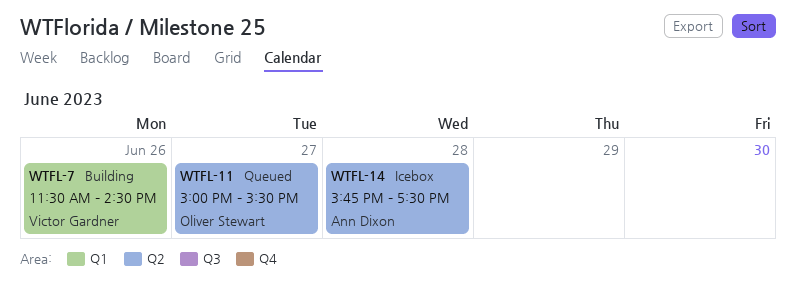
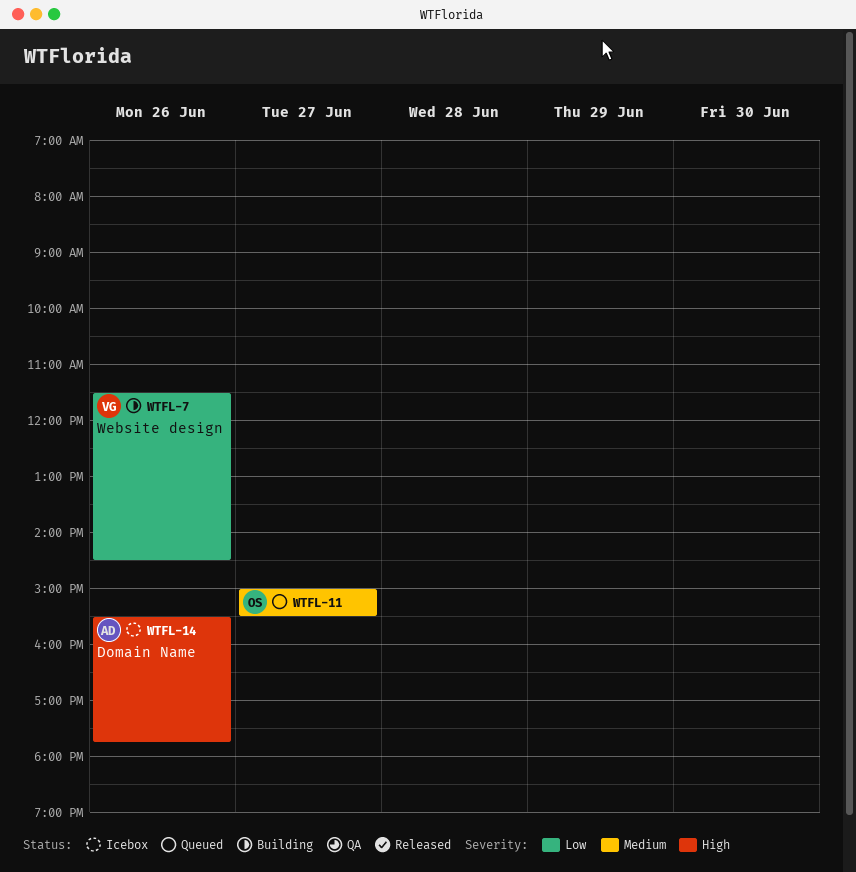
WTFL-14, day: Jun 28 -> Jun 26
WTFL-14, begins: 15:45 -> 15:30
WTFL-14, ends: 17:30 -> 17:45

